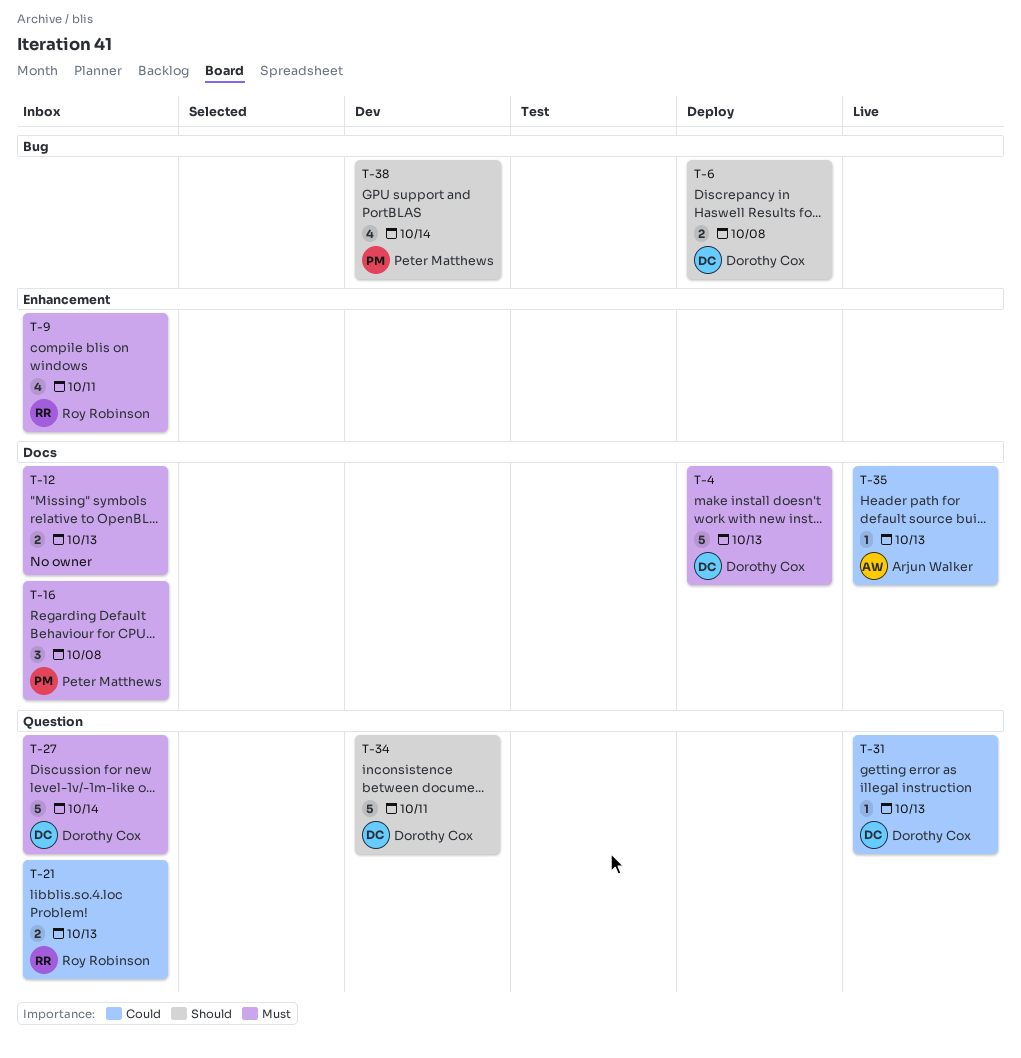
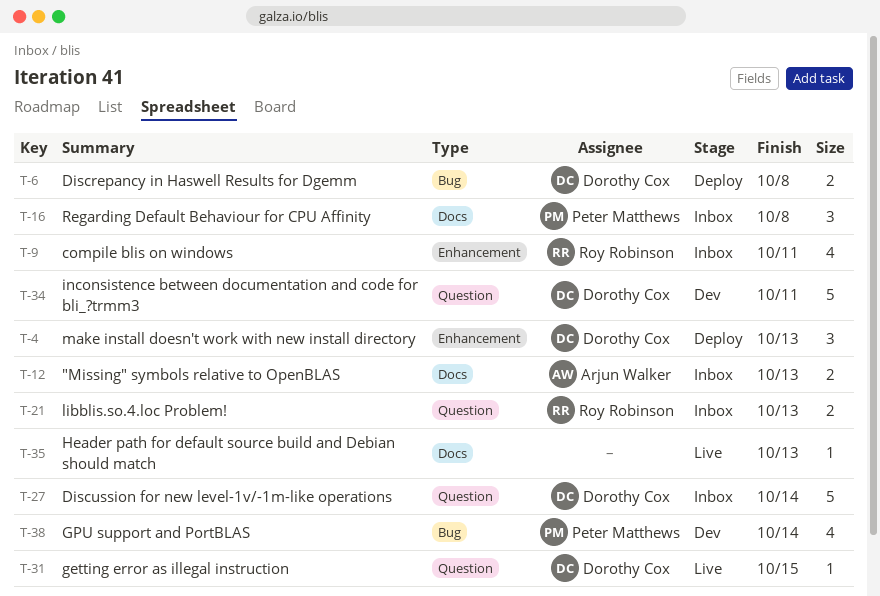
T-4, label: Docs -> Enhancement
T-4, estimate: 5 -> 3
T-12, owner: none -> Arjun Walker
T-31, due: Oct 13 -> Oct 15
T-35, owner: Arjun Walker -> none

